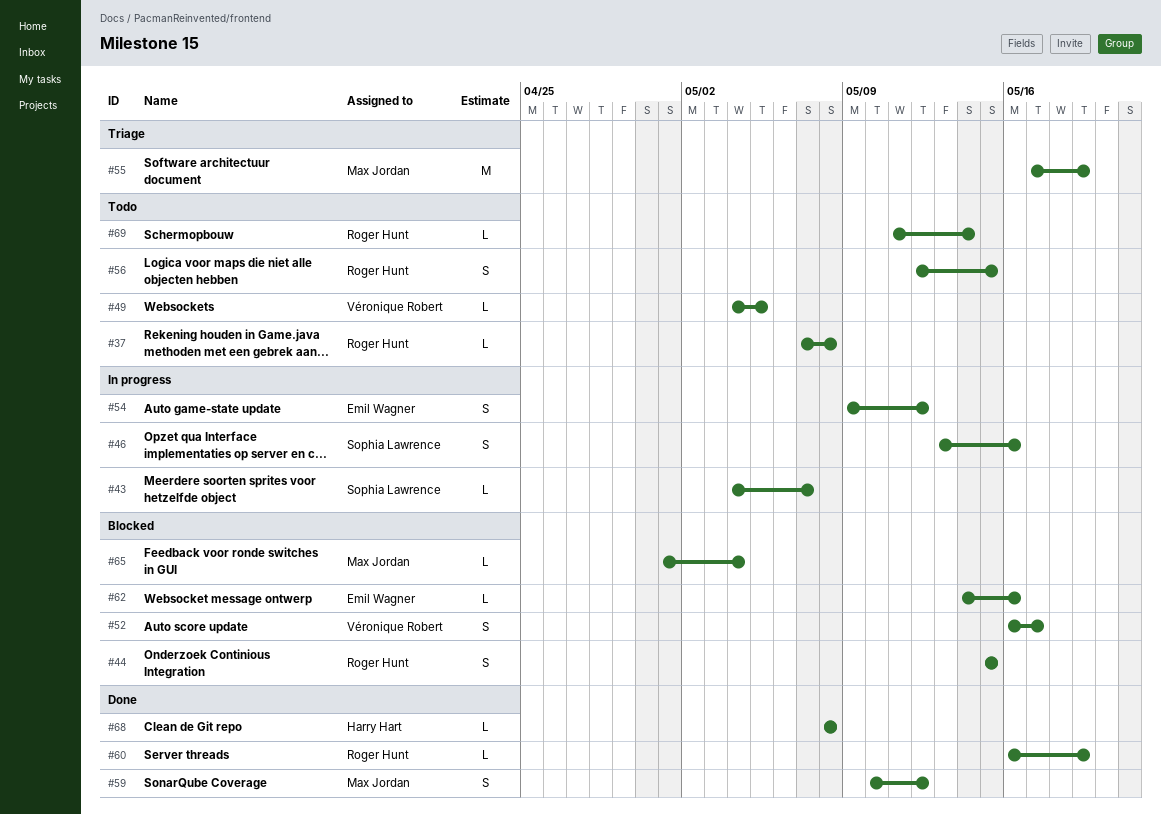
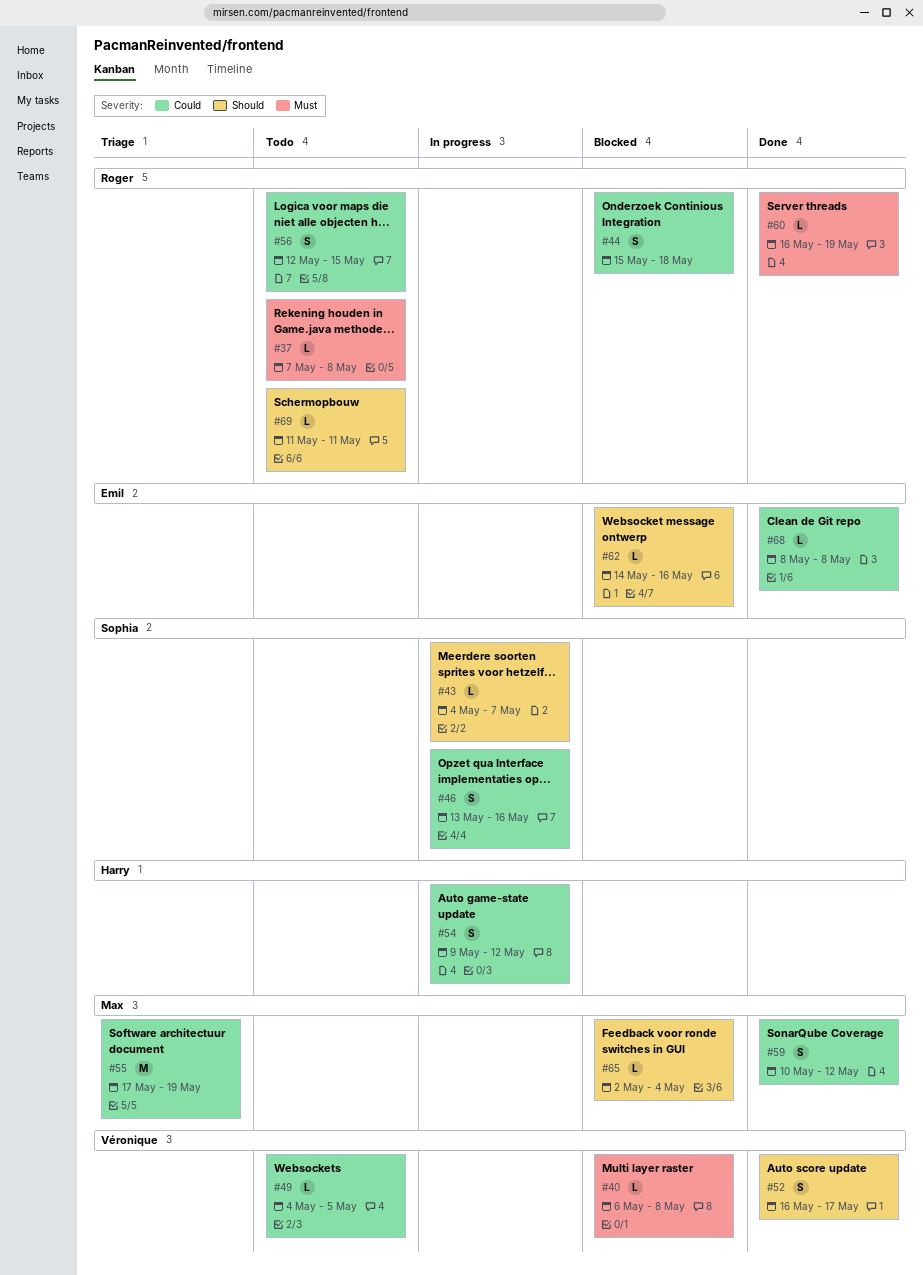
#40: none -> present
#44, due: May 15 -> May 18
#52, status: Blocked -> Done
#54, owner: Emil Wagner -> Harry Hart
#65, start: May 1 -> May 2
#68, owner: Harry Hart -> Emil Wagner
#69, due: May 14 -> May 11

